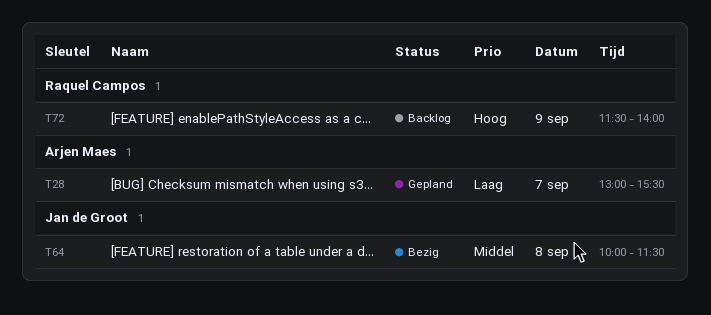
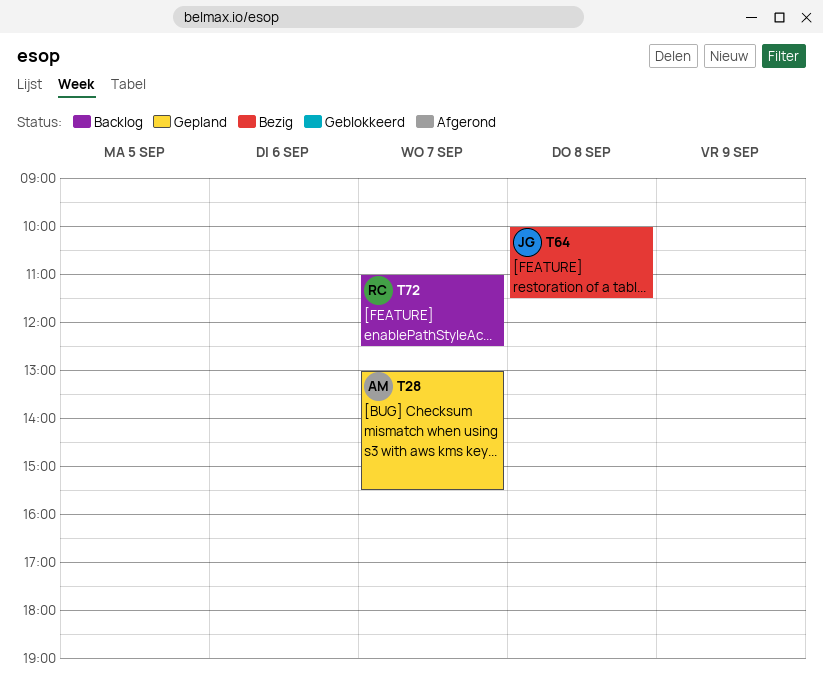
T72, day: Sep 9 -> Sep 7
T72, begins: 11:30 -> 11:00
T72, ends: 14:00 -> 12:30

